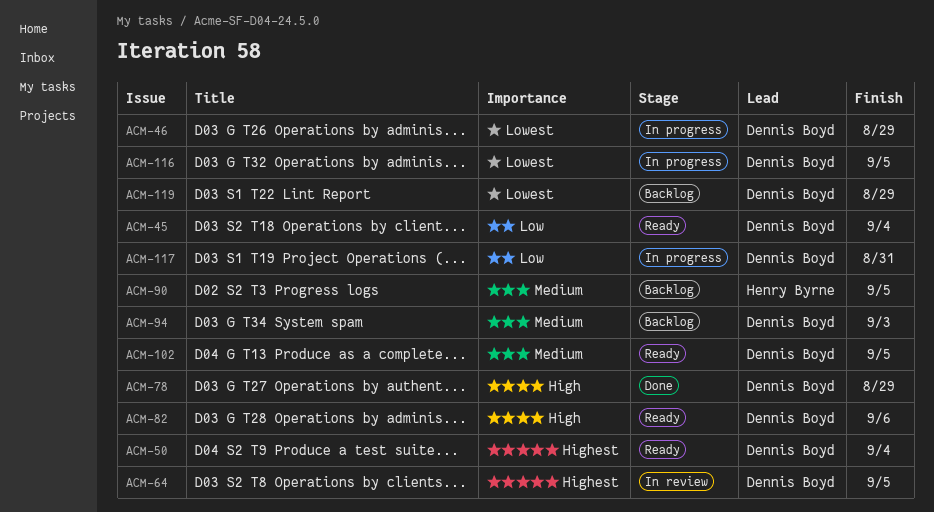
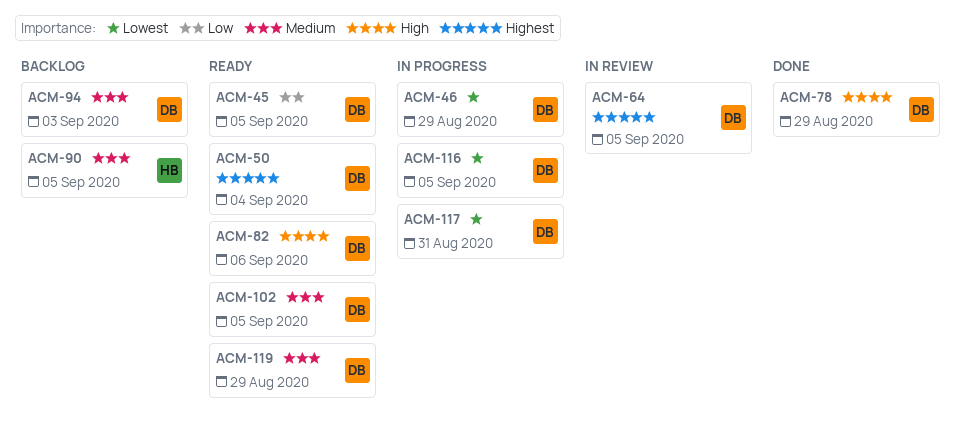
ACM-45, due: Sep 4 -> Sep 5
ACM-117, priority: Low -> Lowest
ACM-119, status: Backlog -> Ready
ACM-119, priority: Lowest -> Medium

